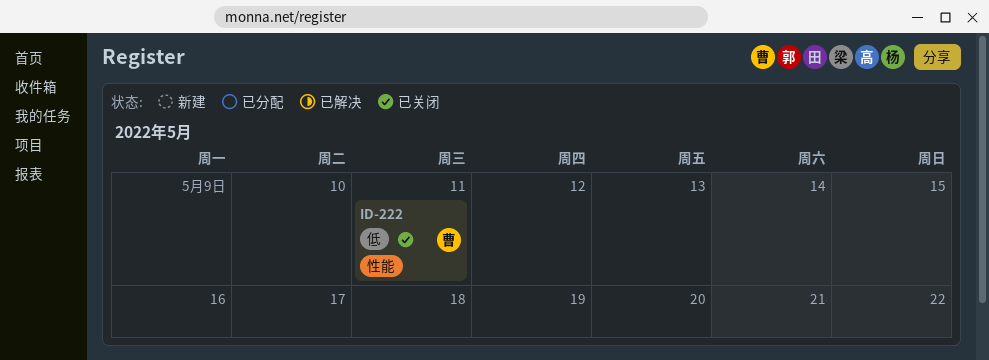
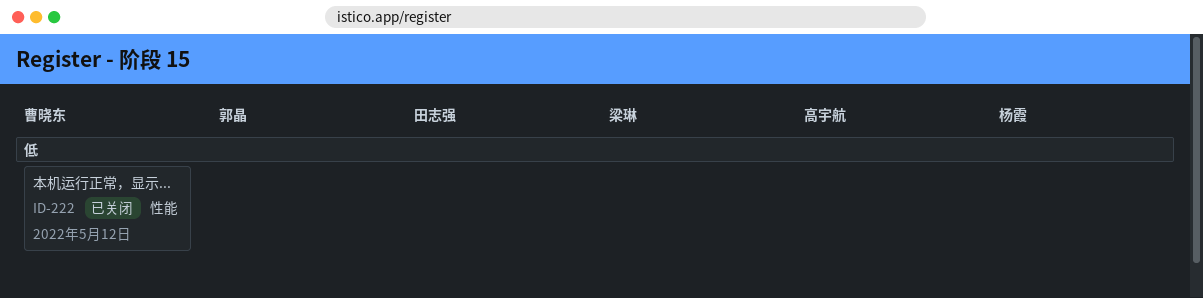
ID-222, due: May 11 -> May 12

